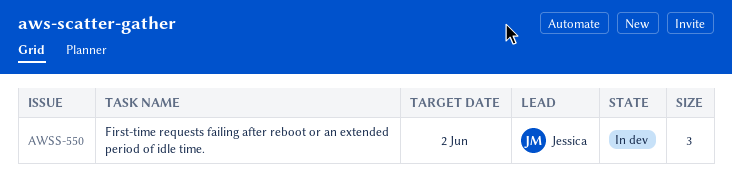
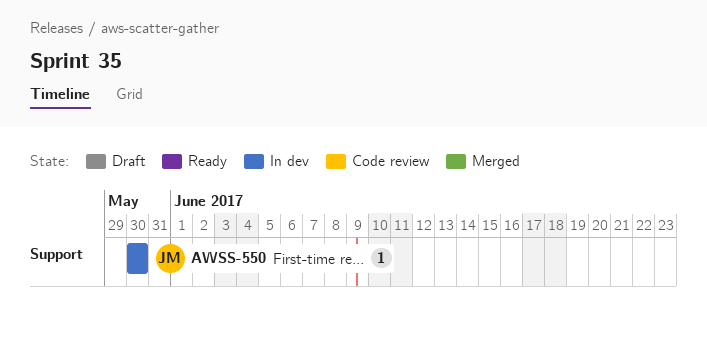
AWSS-550, estimate: 3 -> 1
AWSS-550, due: Jun 2 -> May 30

